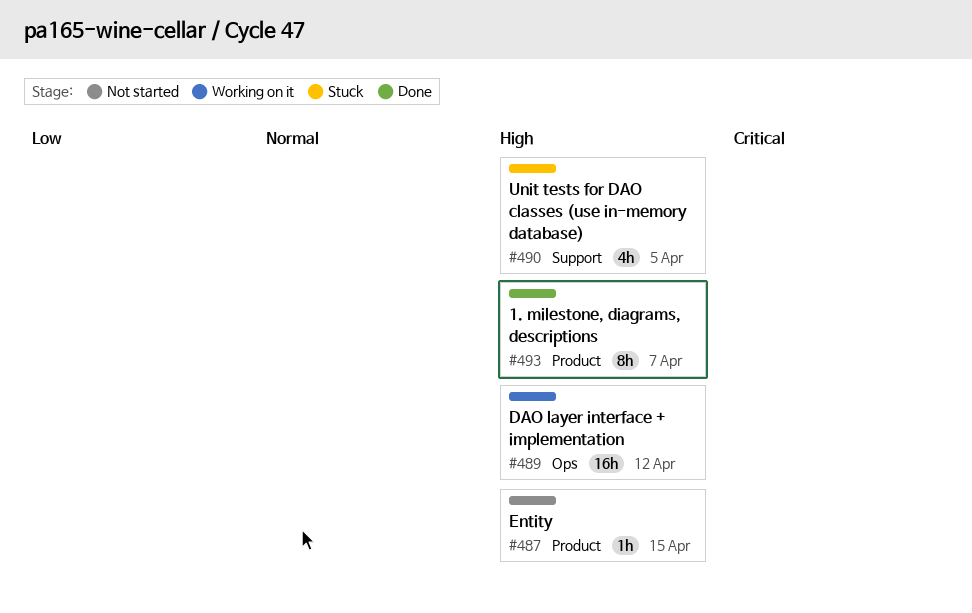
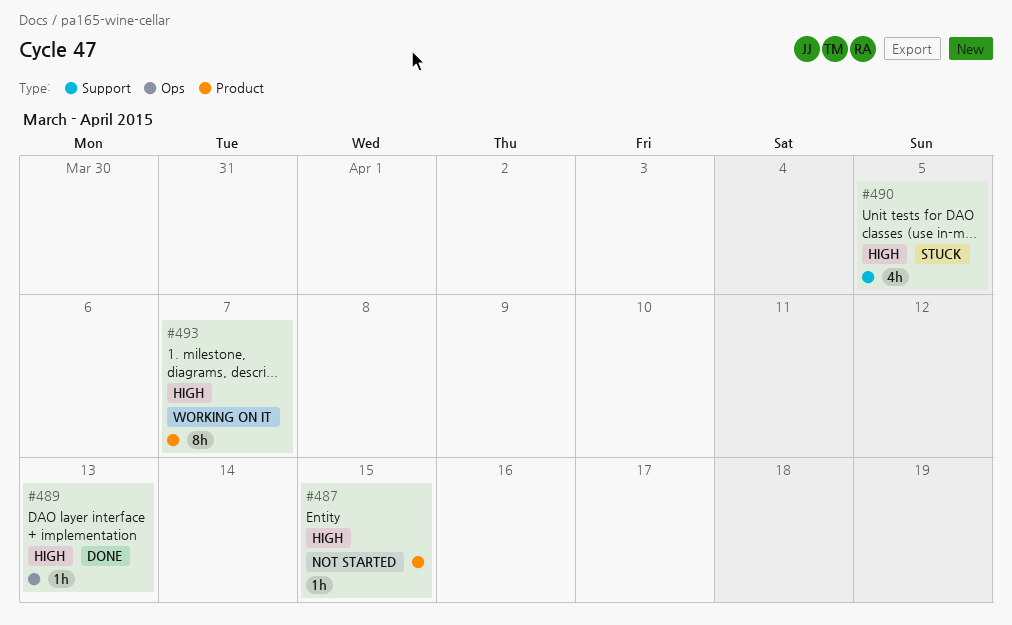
#489, status: Working on it -> Done
#489, estimate: 16h -> 1h
#489, due: Apr 12 -> Apr 13
#493, status: Done -> Working on it

